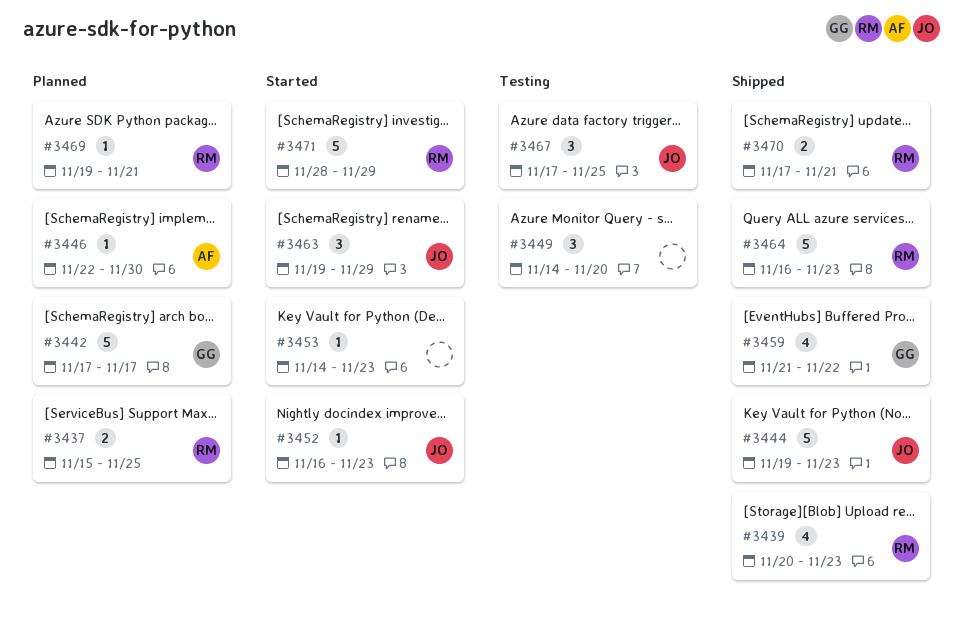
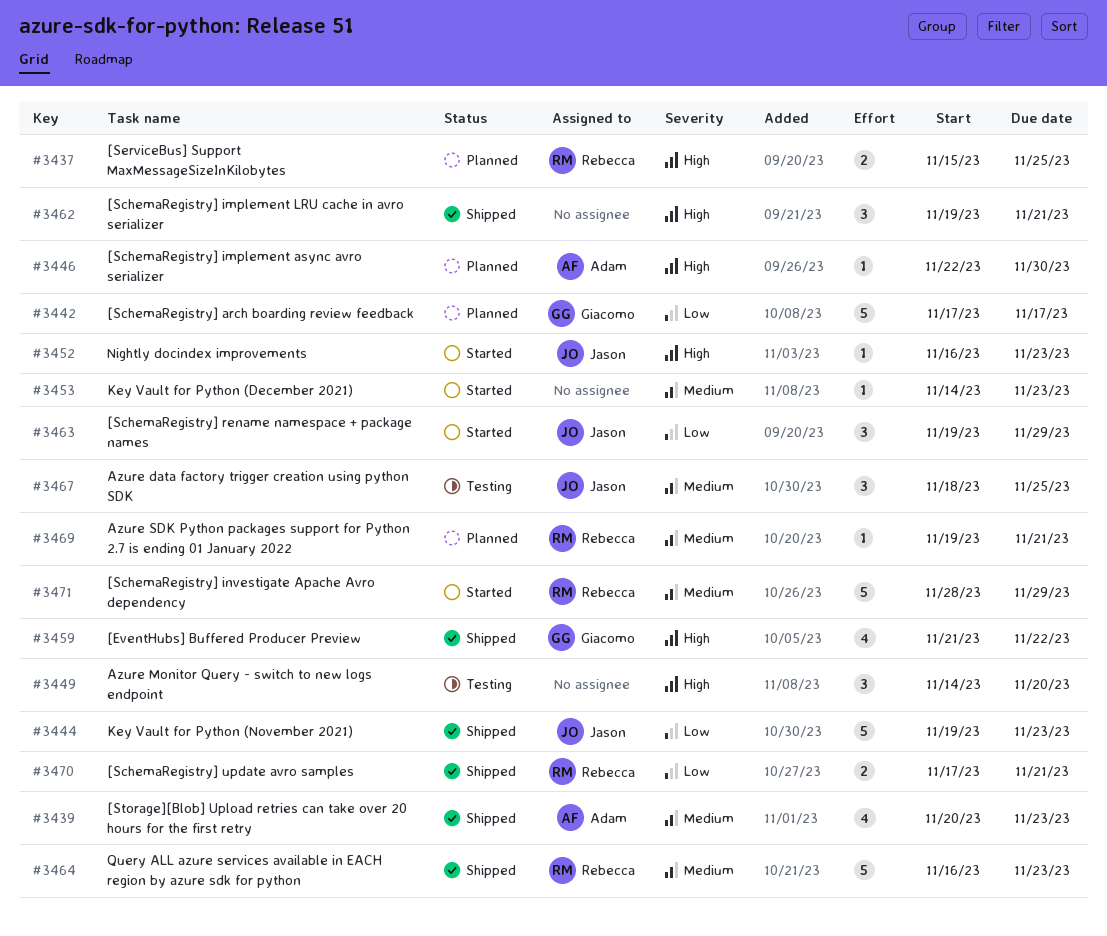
#3439, owner: Rebecca -> Adam
#3462: none -> present
#3467, start: Nov 17 -> Nov 18

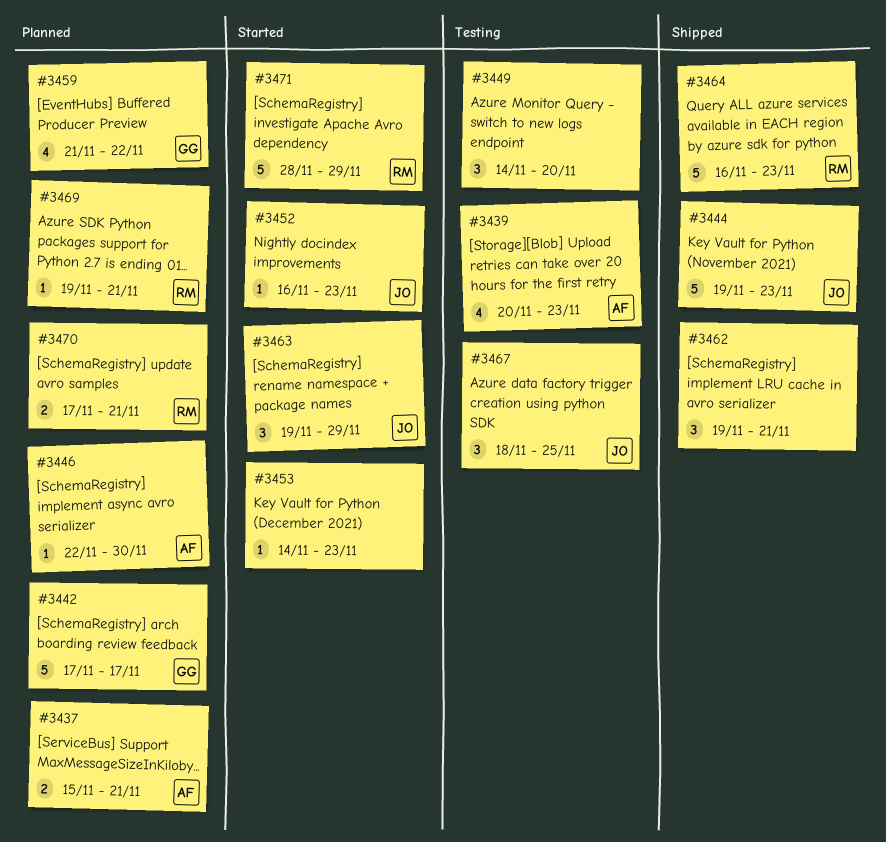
#3437, owner: Rebecca -> Adam
#3437, due: Nov 25 -> Nov 21
#3439, status: Shipped -> Testing
#3459, status: Shipped -> Planned
#3470, status: Shipped -> Planned

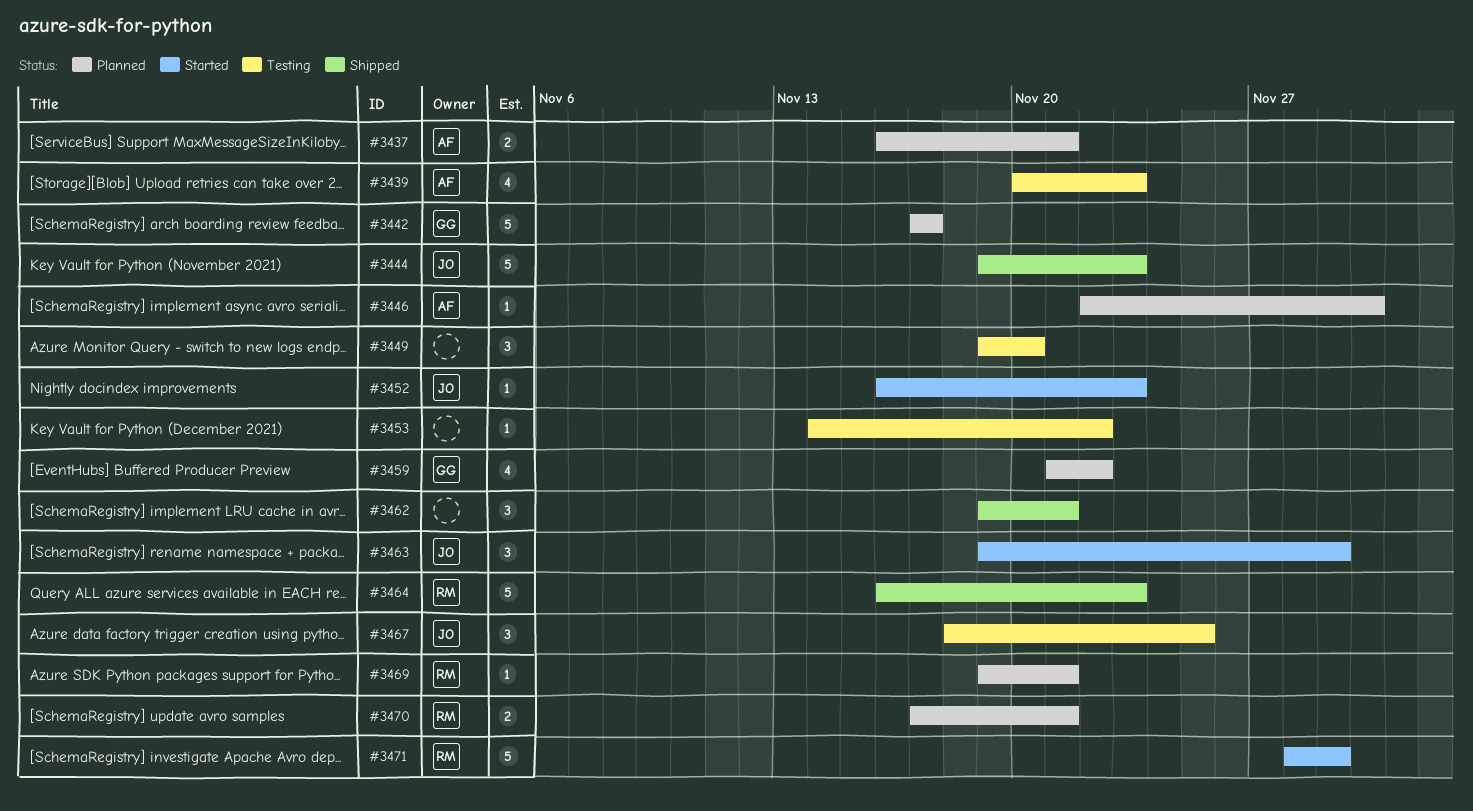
#3437, start: Nov 15 -> Nov 16
#3449, start: Nov 14 -> Nov 19
#3453, status: Started -> Testing
#3453, due: Nov 23 -> Nov 22

